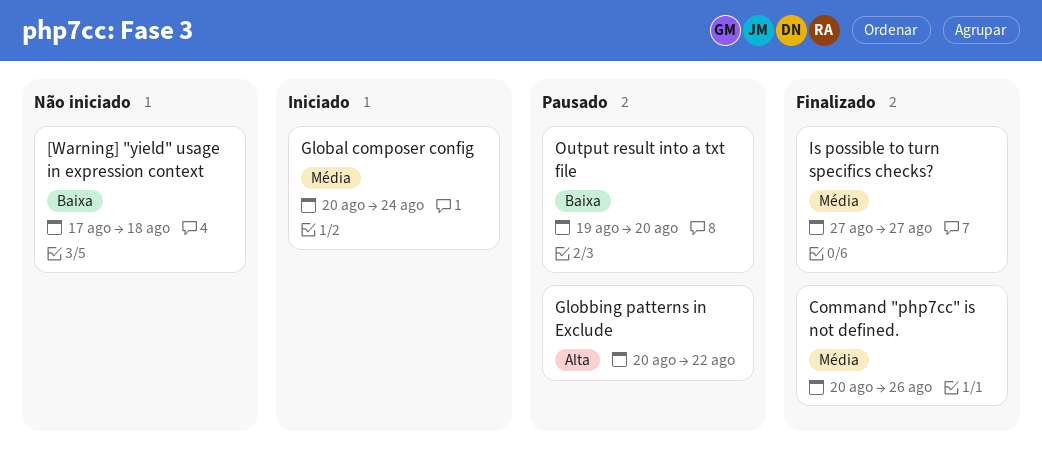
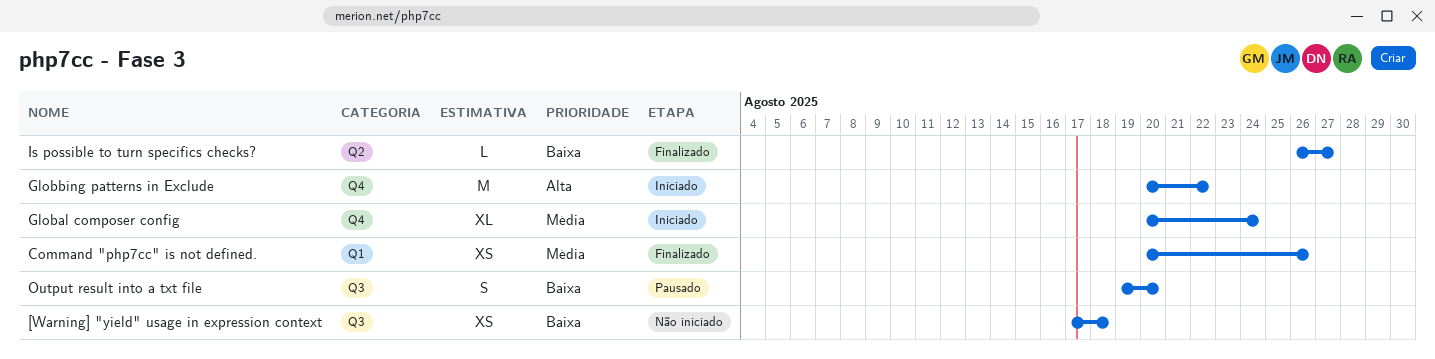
Globbing patterns in Exclude, status: Pausado -> Iniciado
Is possible to turn specifics checks?, priority: Média -> Baixa
Is possible to turn specifics checks?, start: Aug 27 -> Aug 26

